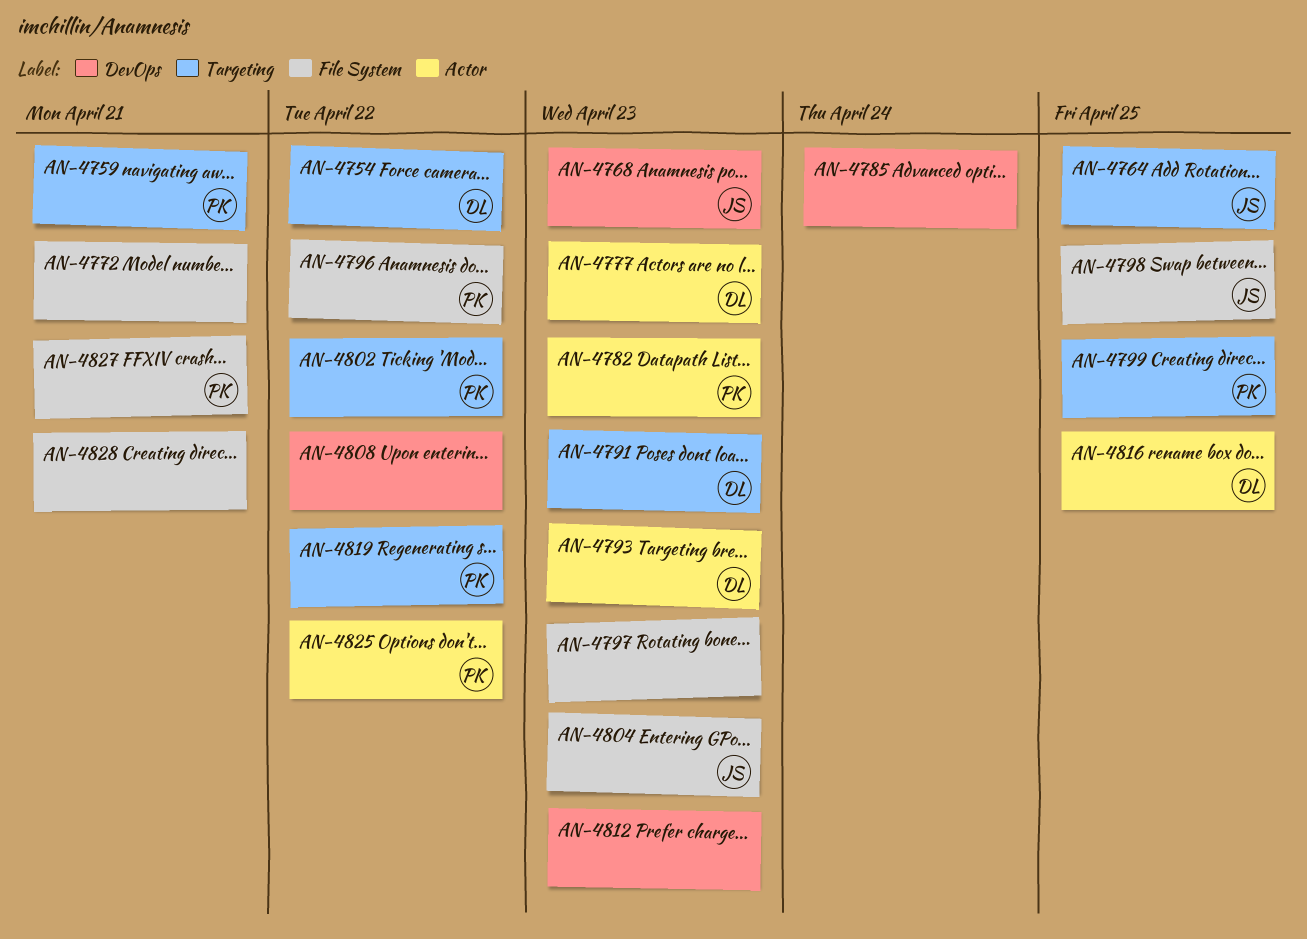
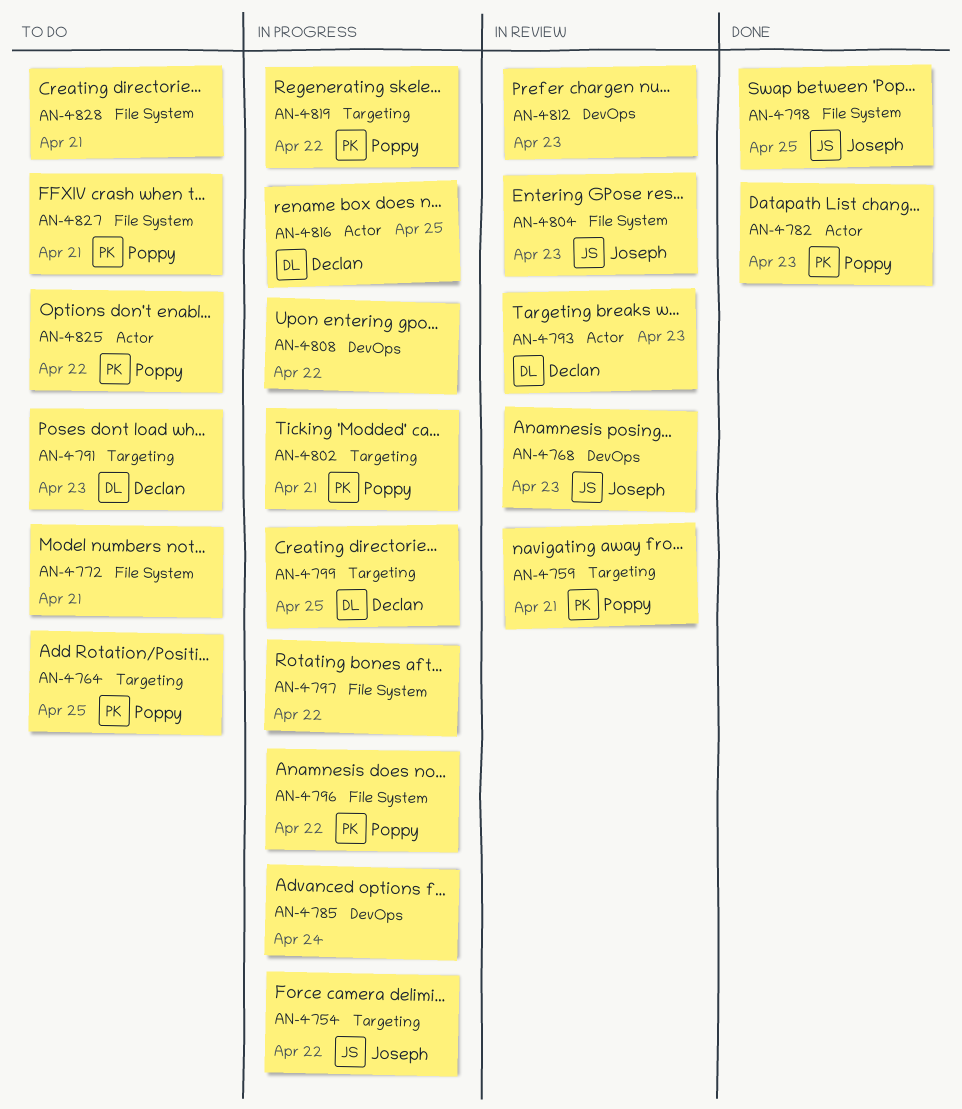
AN-4754, owner: Declan -> Joseph
AN-4764, owner: Joseph -> Poppy
AN-4777: present -> none
AN-4797, due: Apr 23 -> Apr 22
AN-4799, owner: Poppy -> Declan
AN-4802, due: Apr 22 -> Apr 21

